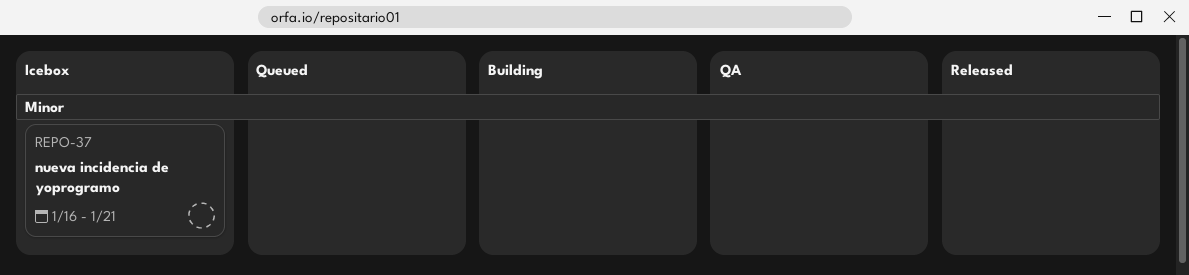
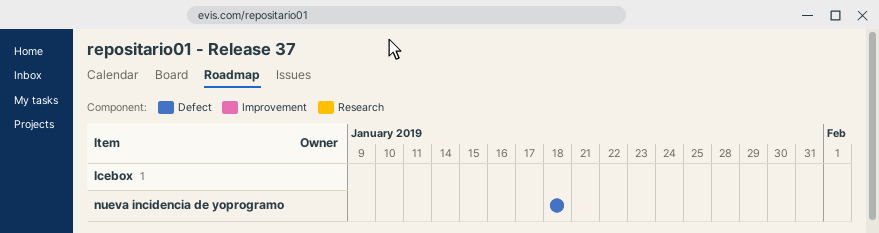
nueva incidencia de yoprogramo, start: Jan 16 -> Jan 18
nueva incidencia de yoprogramo, due: Jan 21 -> Jan 18

